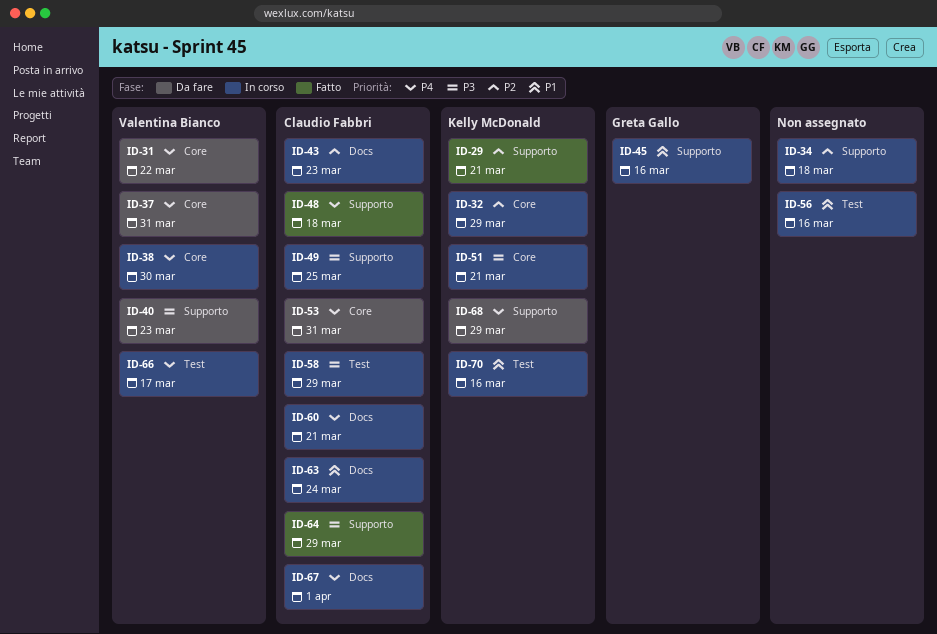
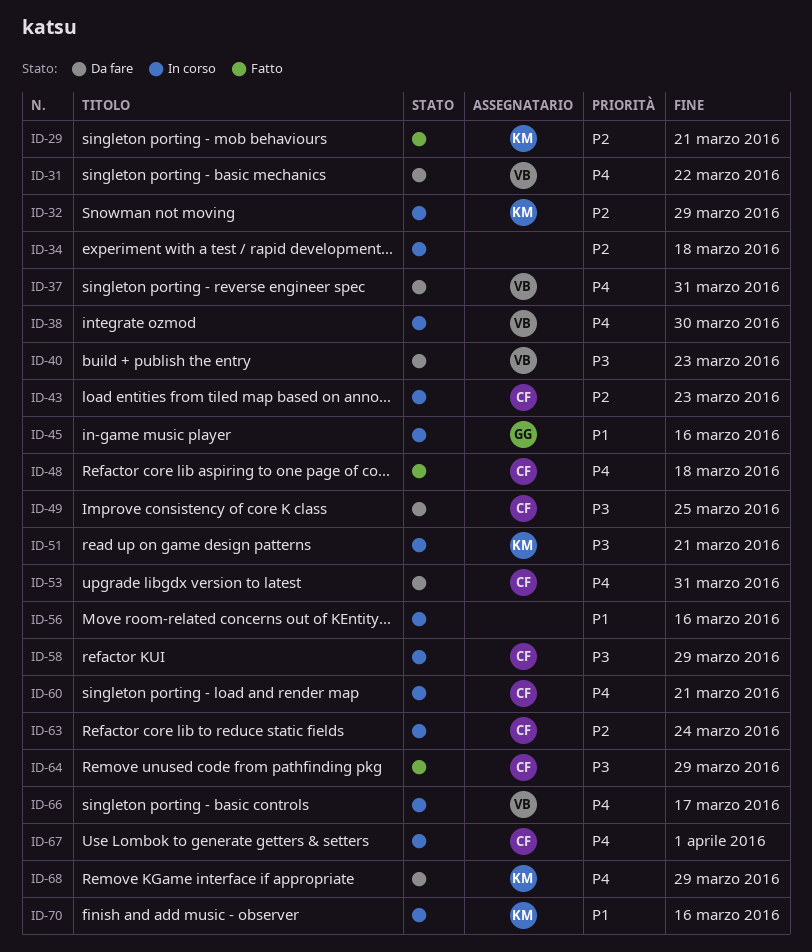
ID-49, status: In corso -> Da fare
ID-63, priority: P1 -> P2

